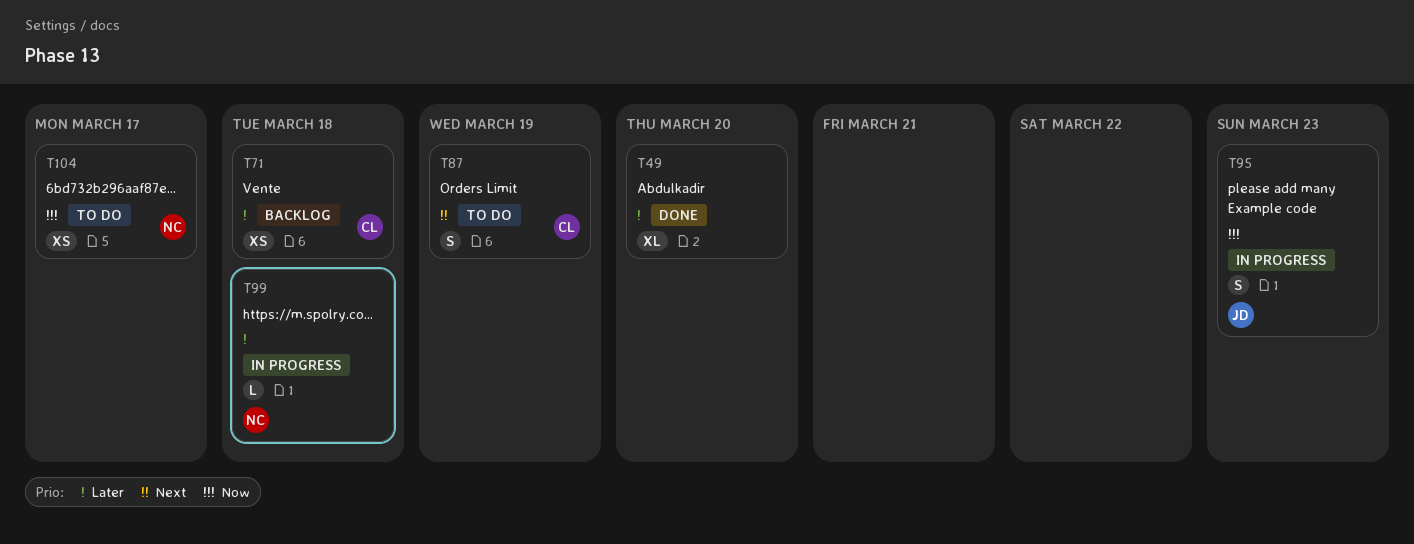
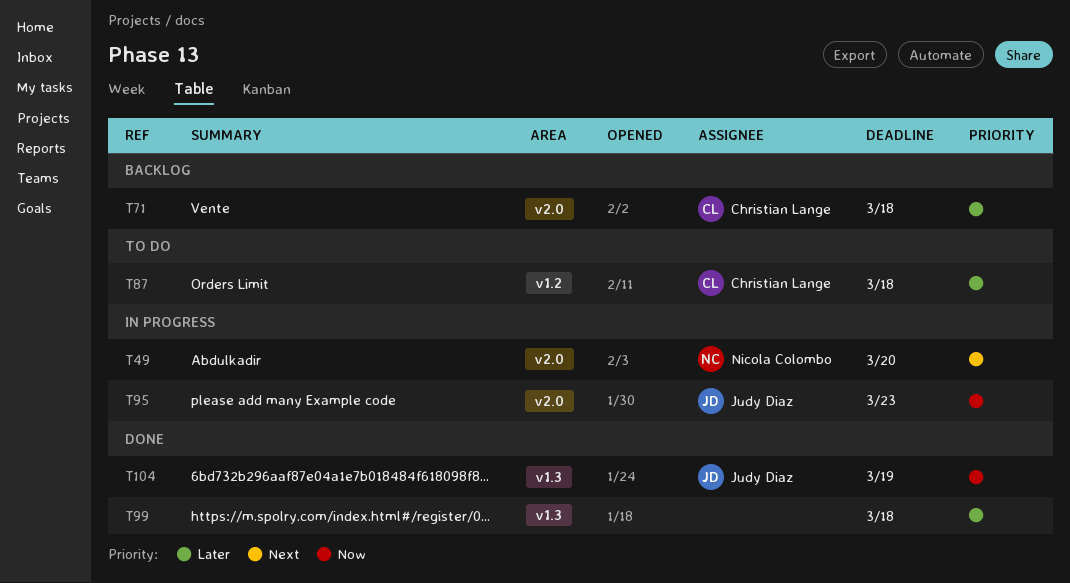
T49, status: Done -> In progress
T49, owner: none -> Nicola Colombo
T49, priority: Later -> Next
T87, priority: Next -> Later
T87, due: Mar 19 -> Mar 18
T99, status: In progress -> Done
T99, owner: Nicola Colombo -> none
T104, status: To do -> Done
T104, owner: Nicola Colombo -> Judy Diaz
T104, due: Mar 17 -> Mar 19

